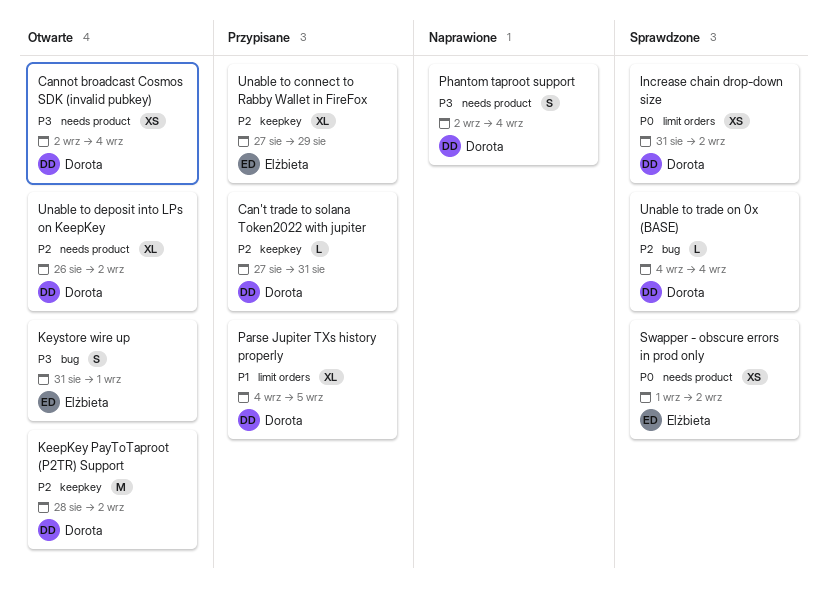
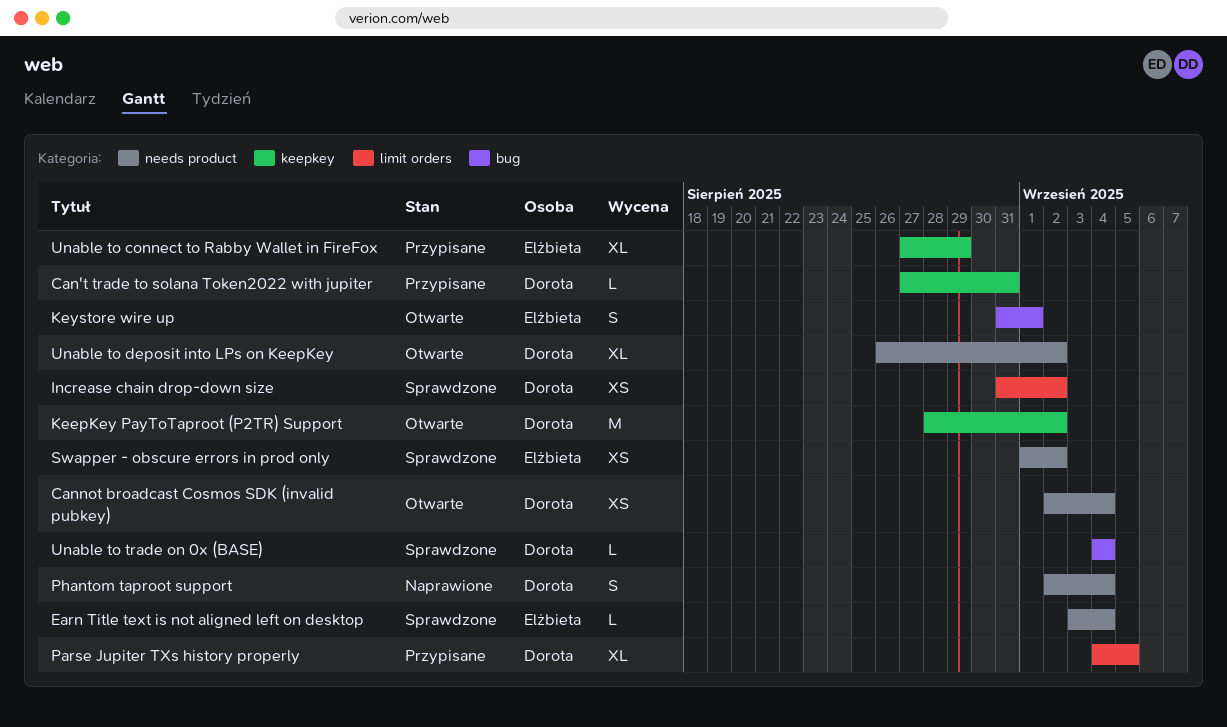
Earn Title text is not aligned left on desktop: none -> present

